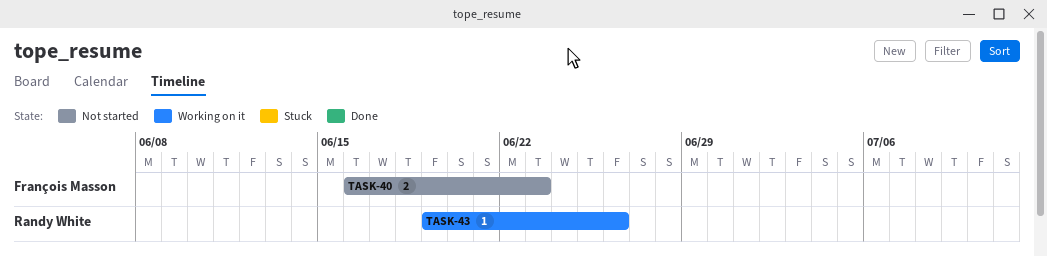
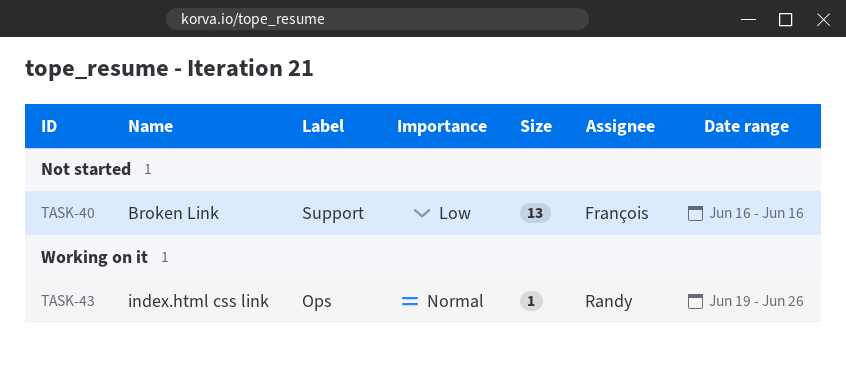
TASK-40, estimate: 2 -> 13
TASK-40, due: Jun 23 -> Jun 16

